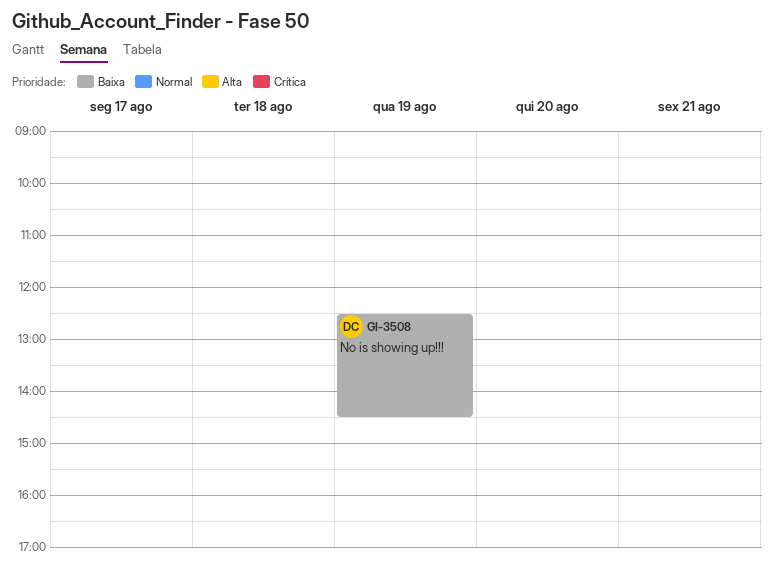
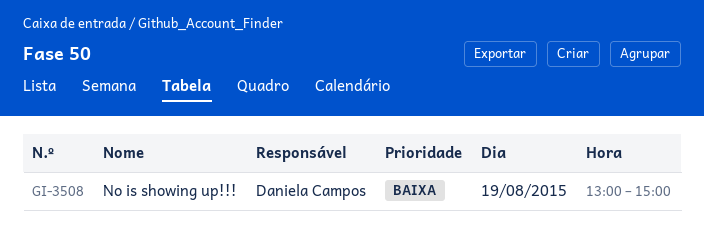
GI-3508, begins: 12:30 -> 13:00
GI-3508, ends: 14:30 -> 15:00

